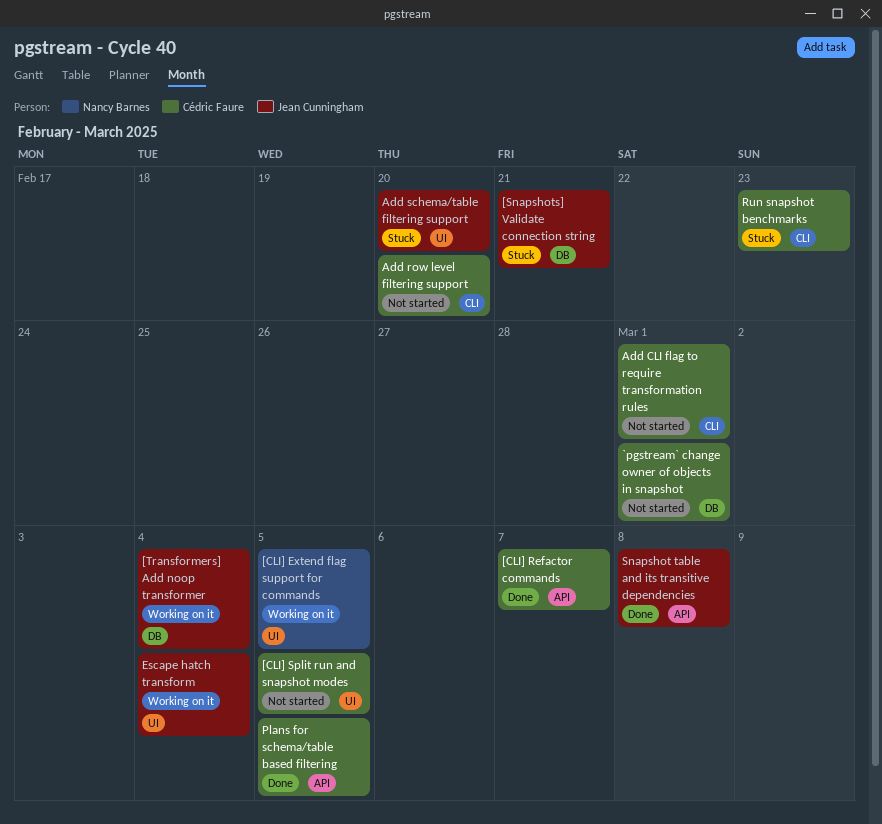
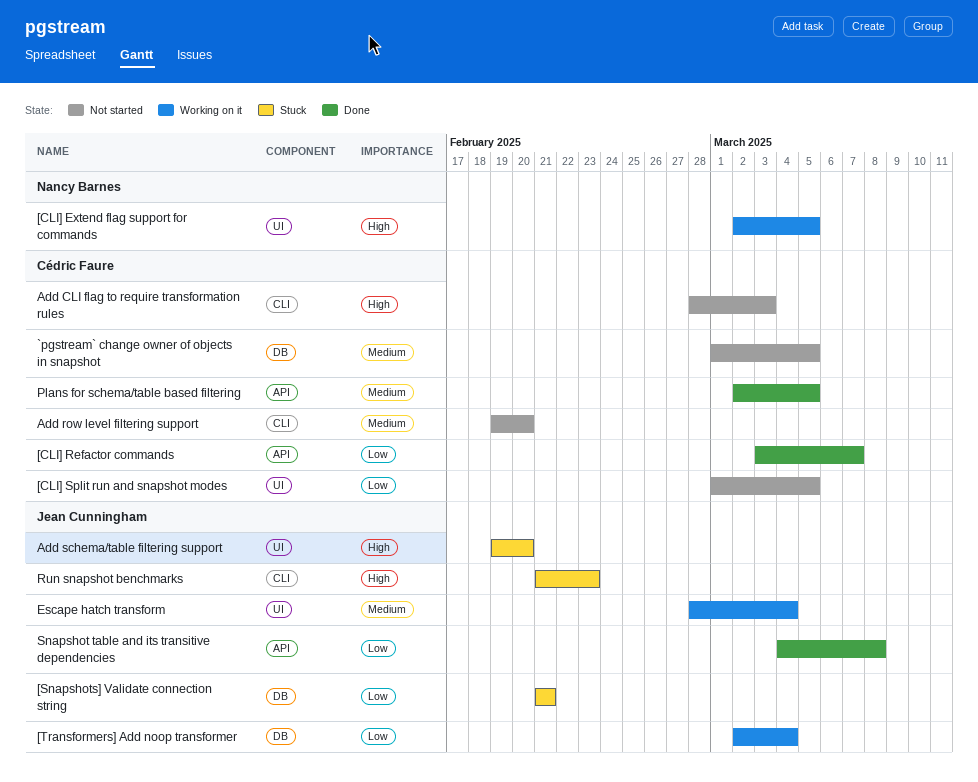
`pgstream` change owner of objects in snapshot, due: Mar 1 -> Mar 5
Add CLI flag to require transformation rules, due: Mar 1 -> Mar 3
Run snapshot benchmarks, owner: Cédric Faure -> Jean Cunningham

